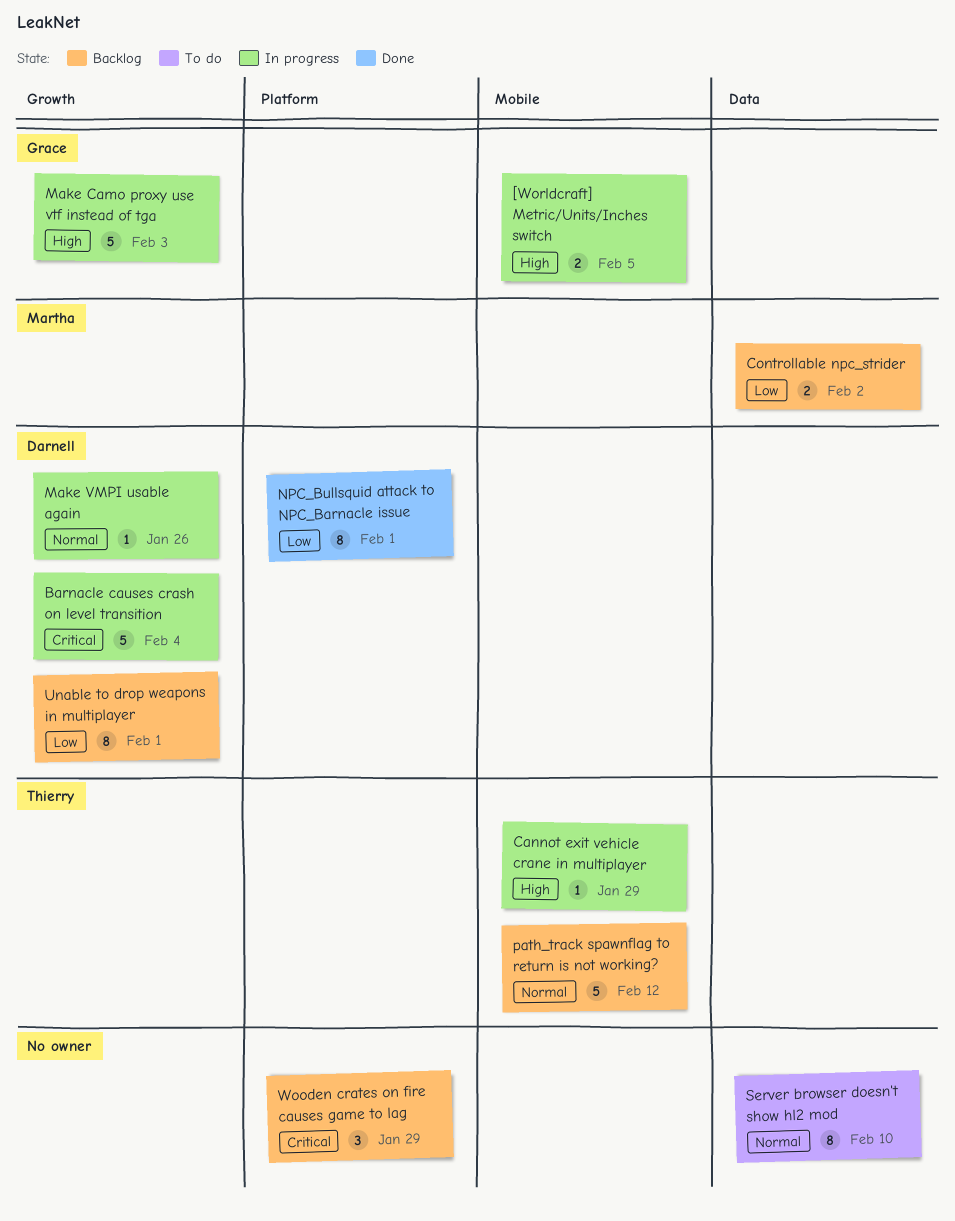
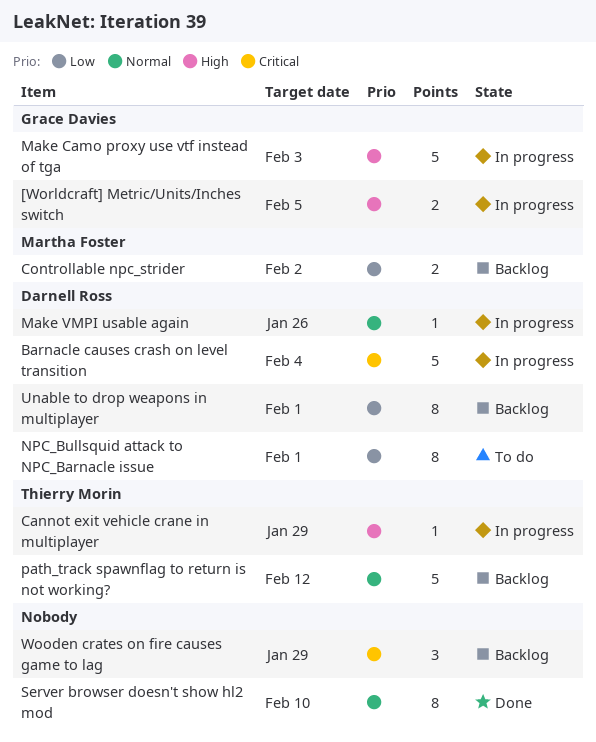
NPC_Bullsquid attack to NPC_Barnacle issue, status: Done -> To do
Server browser doesn't show hl2 mod, status: To do -> Done

